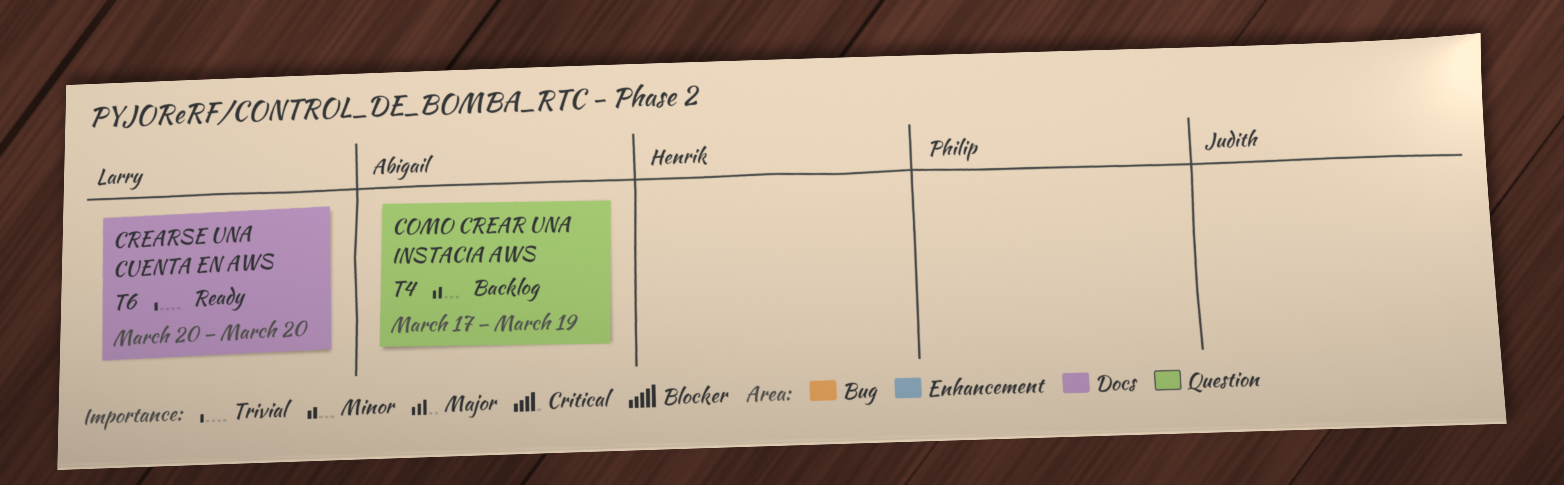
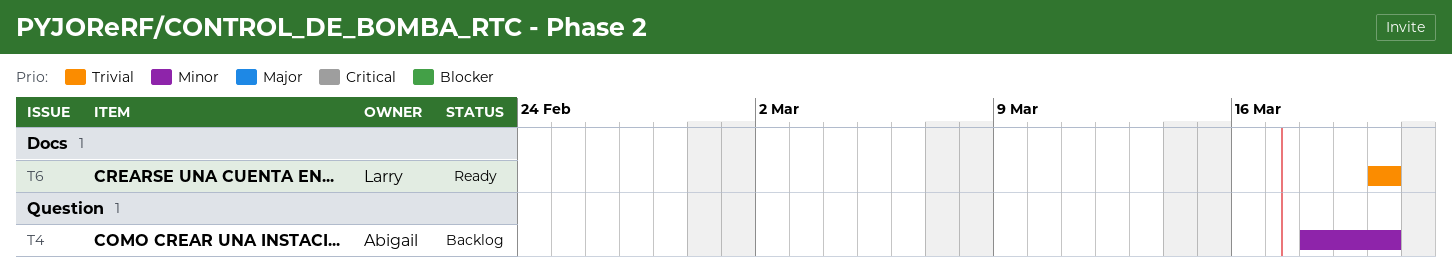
T4, start: Mar 17 -> Mar 18
T4, due: Mar 19 -> Mar 20

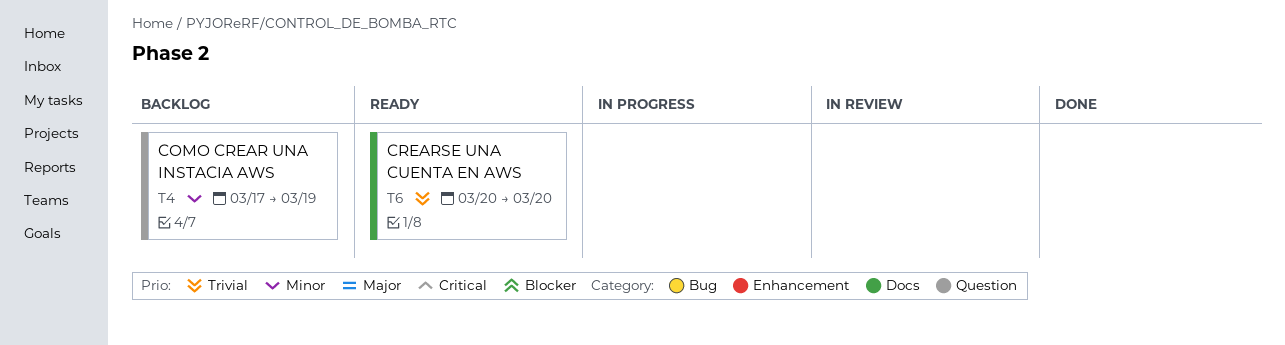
T4, start: Mar 18 -> Mar 17
T4, due: Mar 20 -> Mar 19

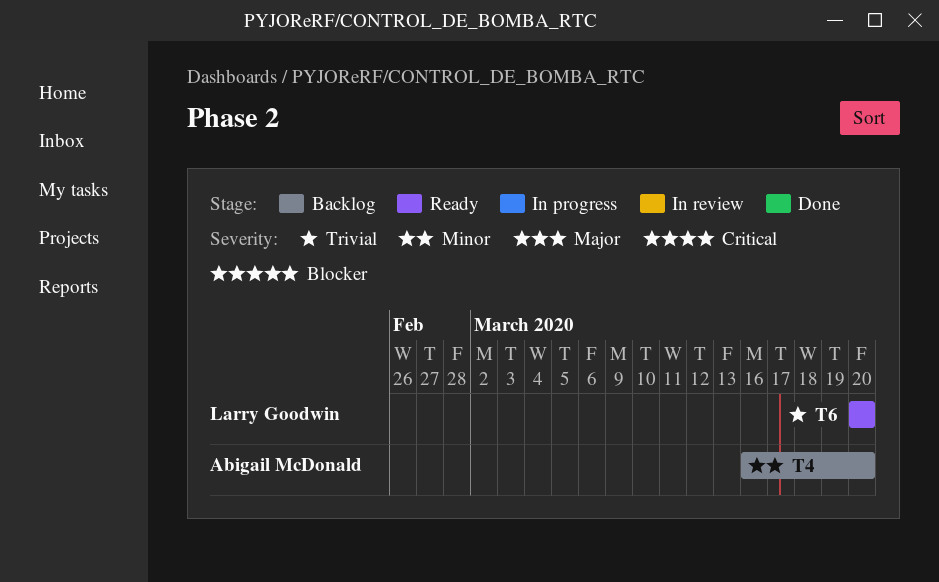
T4, start: Mar 17 -> Mar 16
T4, due: Mar 19 -> Mar 20

